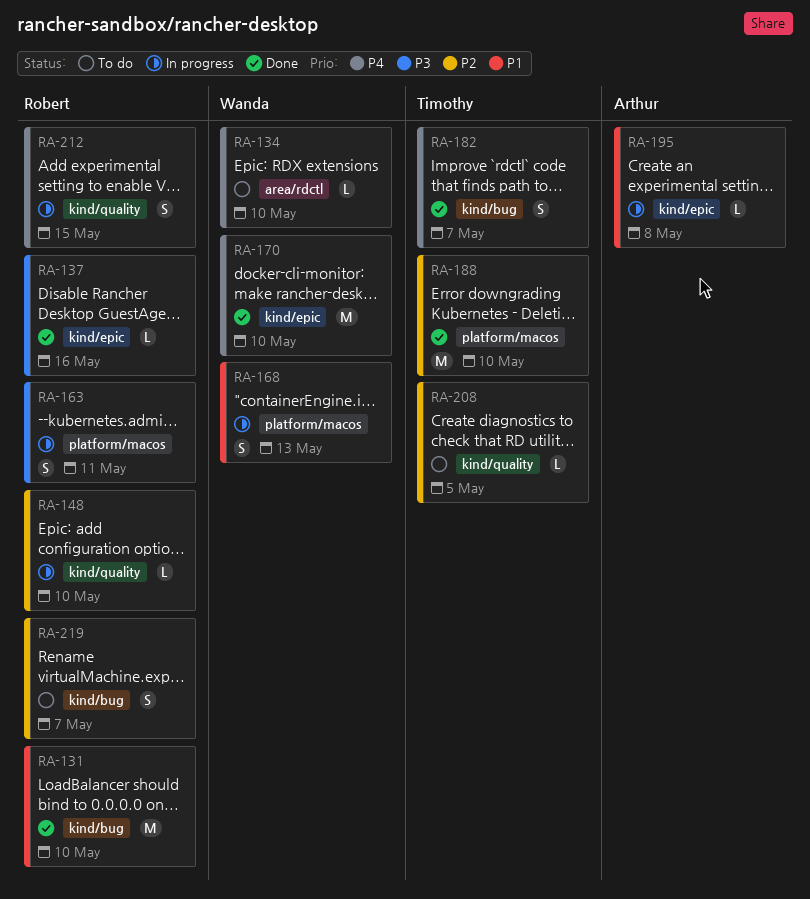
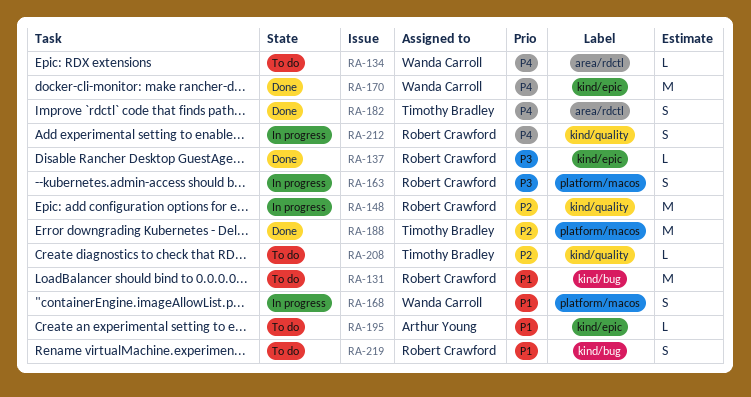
RA-131, status: Done -> To do
RA-148, estimate: L -> M
RA-182, label: kind/bug -> area/rdctl
RA-195, status: In progress -> To do
RA-219, priority: P2 -> P1

